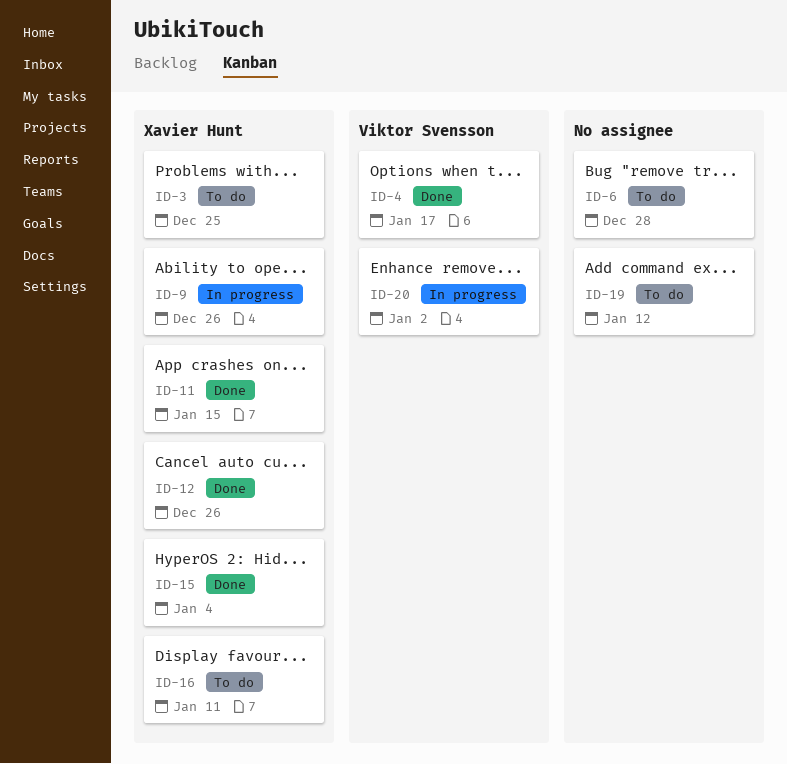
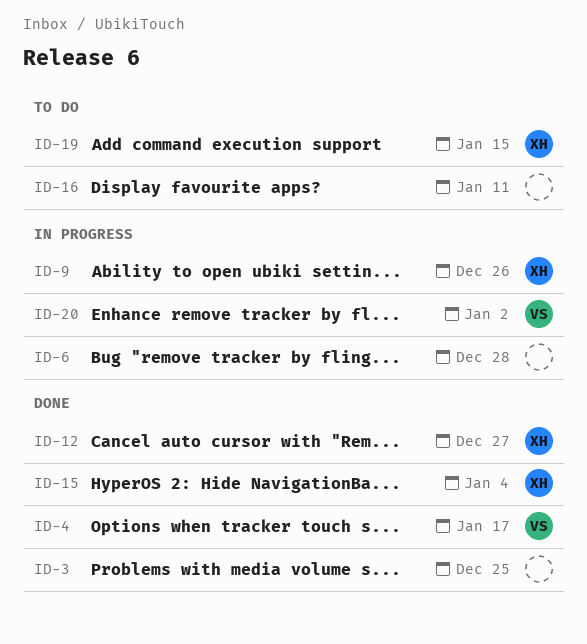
ID-3, status: To do -> Done
ID-3, owner: Xavier Hunt -> none
ID-6, status: To do -> In progress
ID-11: present -> none
ID-12, due: Dec 26 -> Dec 27
ID-16, owner: Xavier Hunt -> none
ID-19, owner: none -> Xavier Hunt
ID-19, due: Jan 12 -> Jan 15

